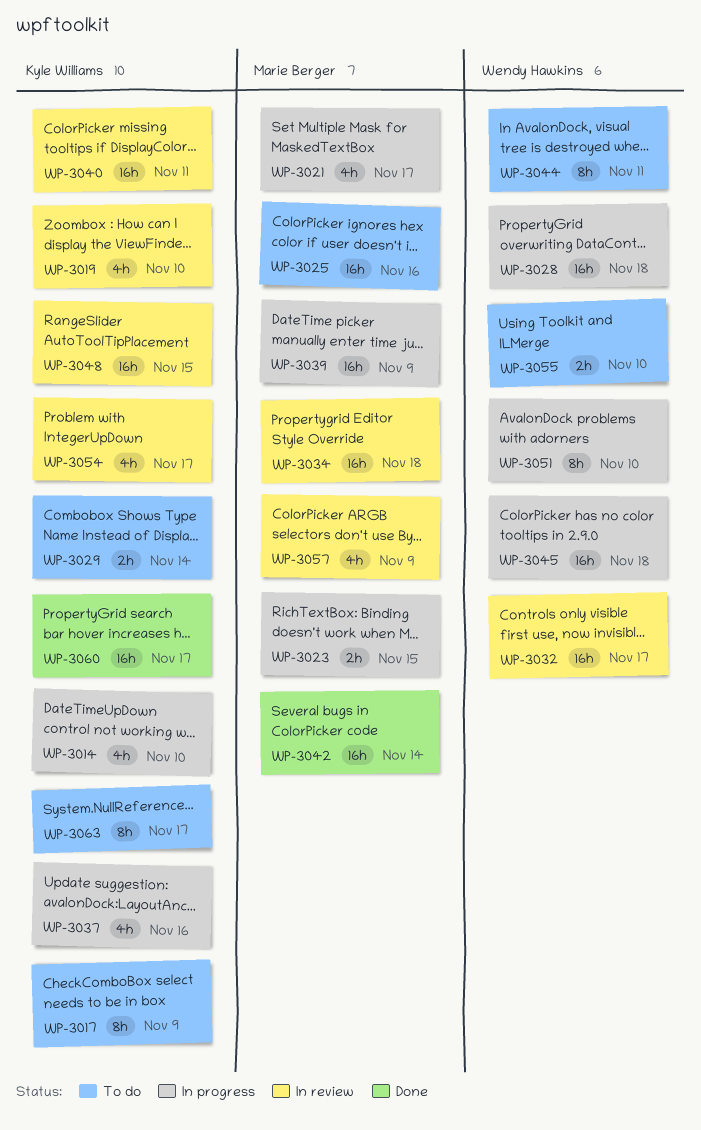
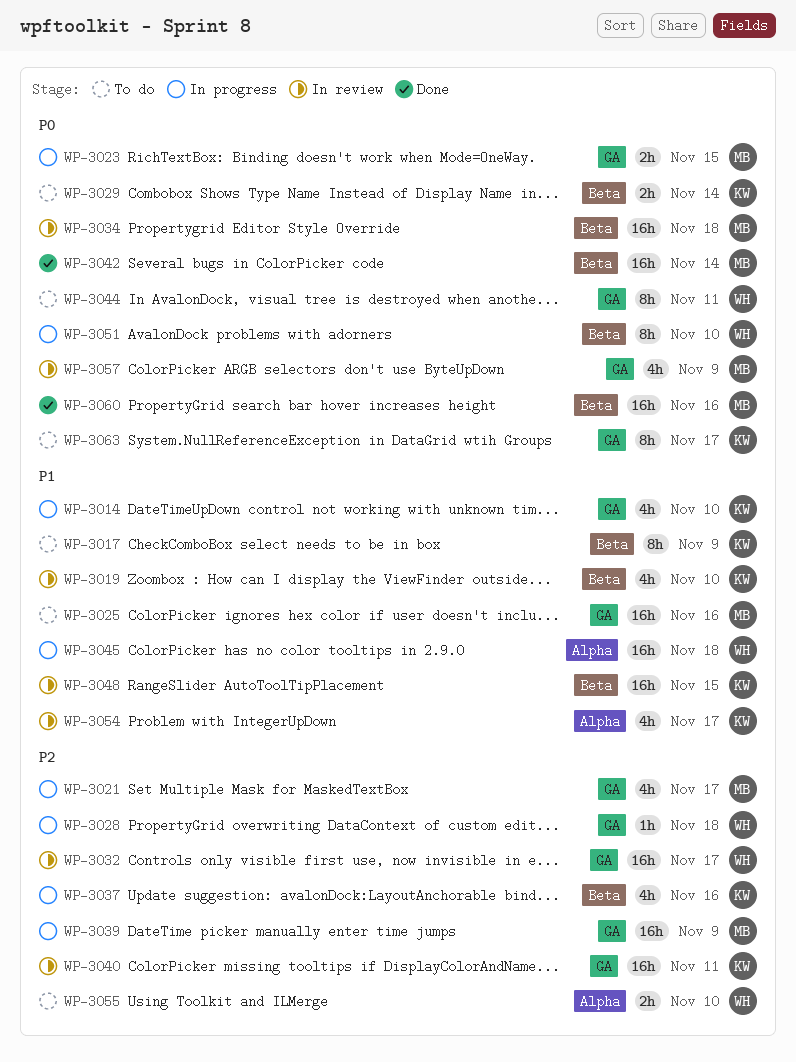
WP-3028, estimate: 16h -> 1h
WP-3060, owner: Kyle Williams -> Marie Berger
WP-3060, due: Nov 17 -> Nov 16

